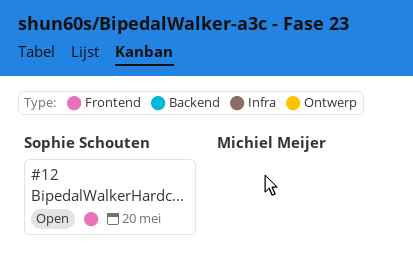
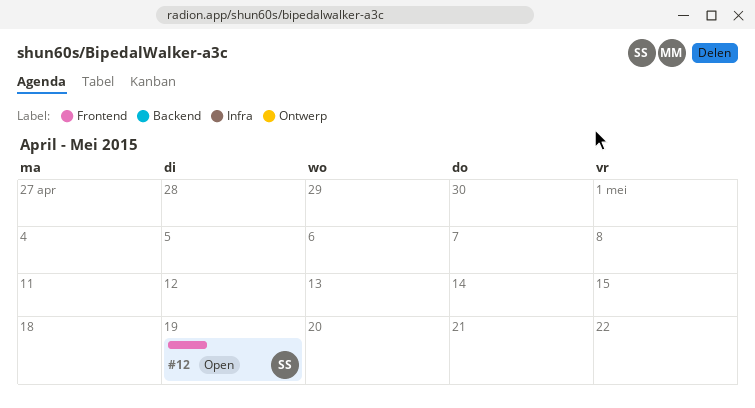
#12, due: May 20 -> May 19

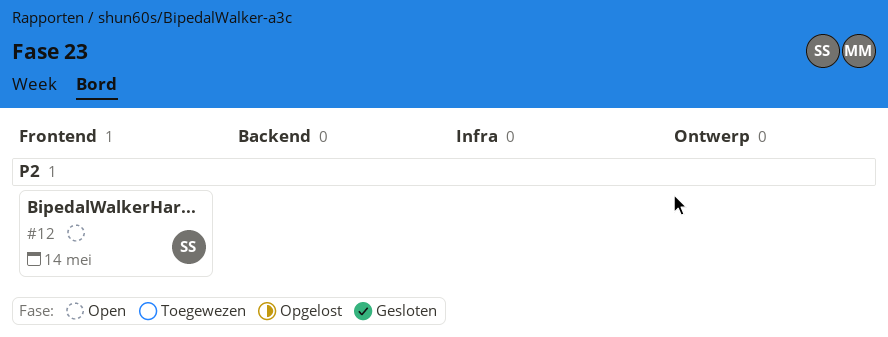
#12, due: May 19 -> May 14

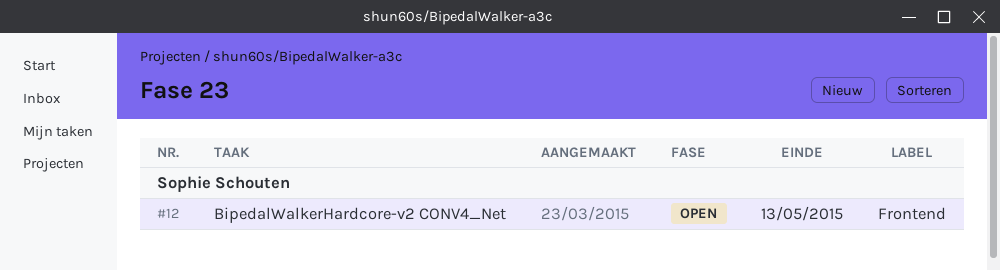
#12, due: May 14 -> May 13

